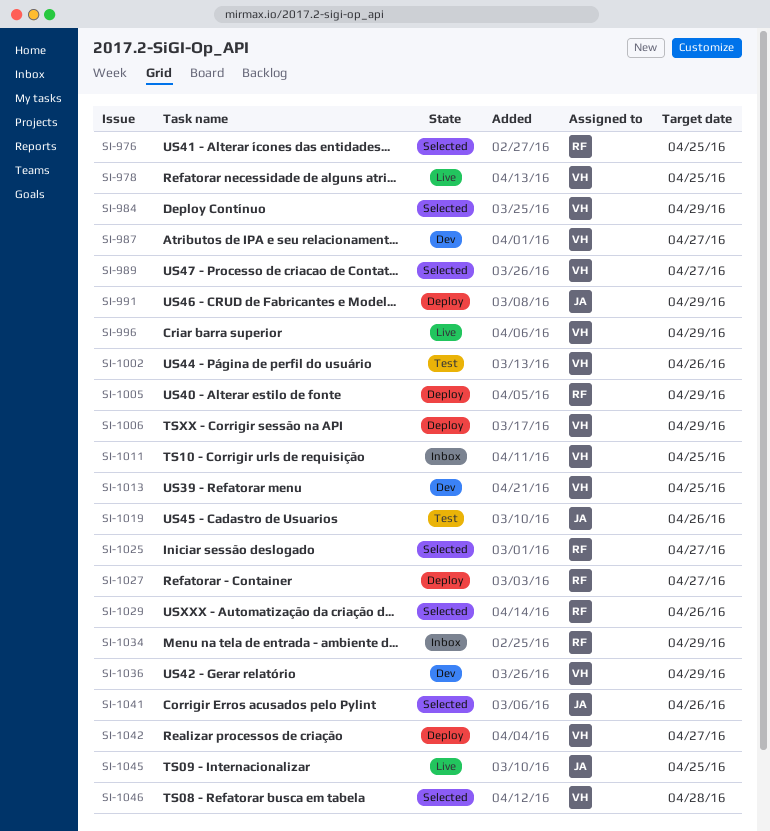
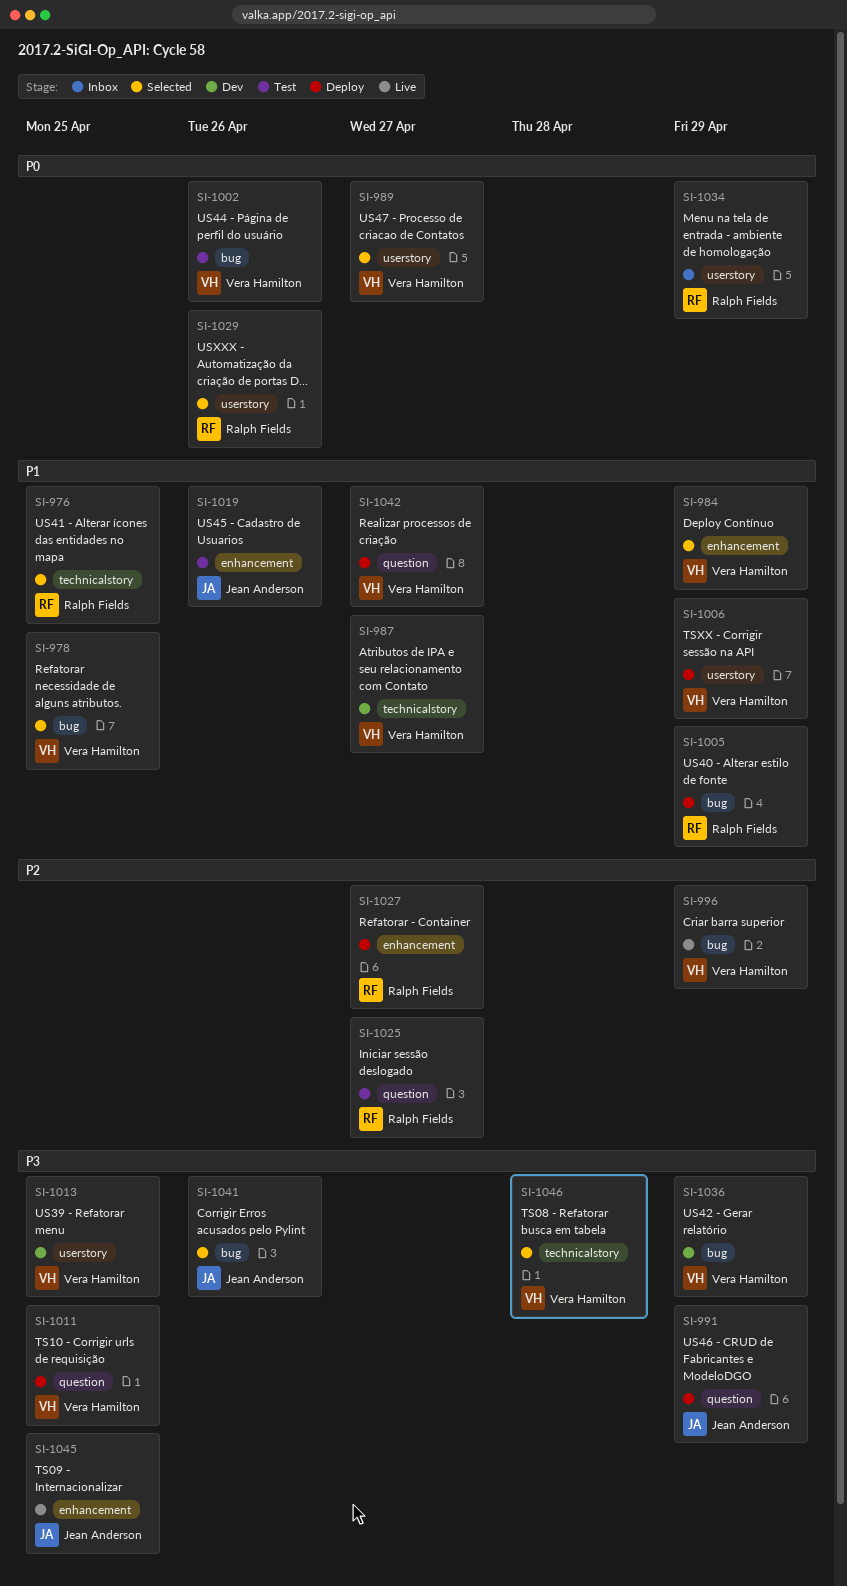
SI-978, status: Live -> Selected
SI-1011, status: Inbox -> Deploy
SI-1025, status: Selected -> Test

